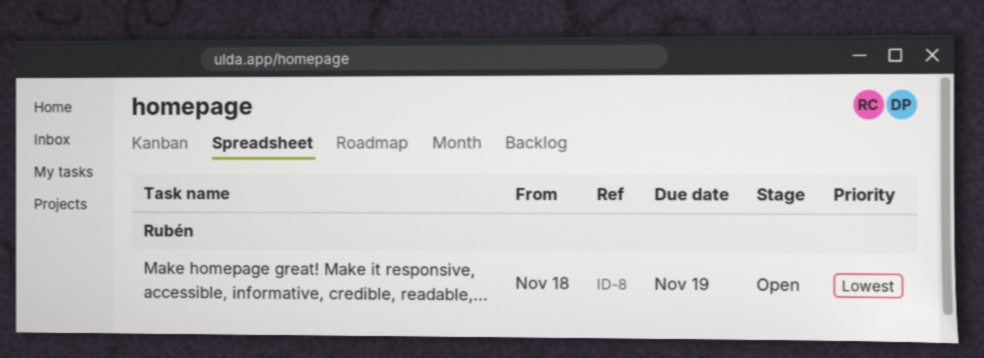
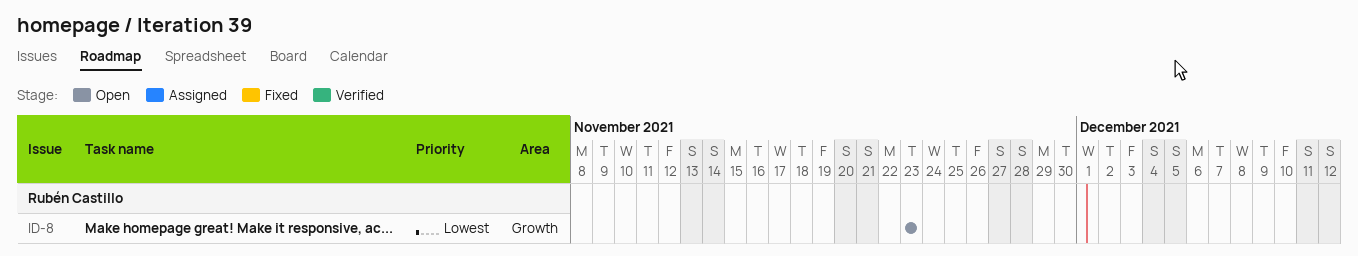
ID-8, start: Nov 18 -> Nov 23
ID-8, due: Nov 19 -> Nov 23

